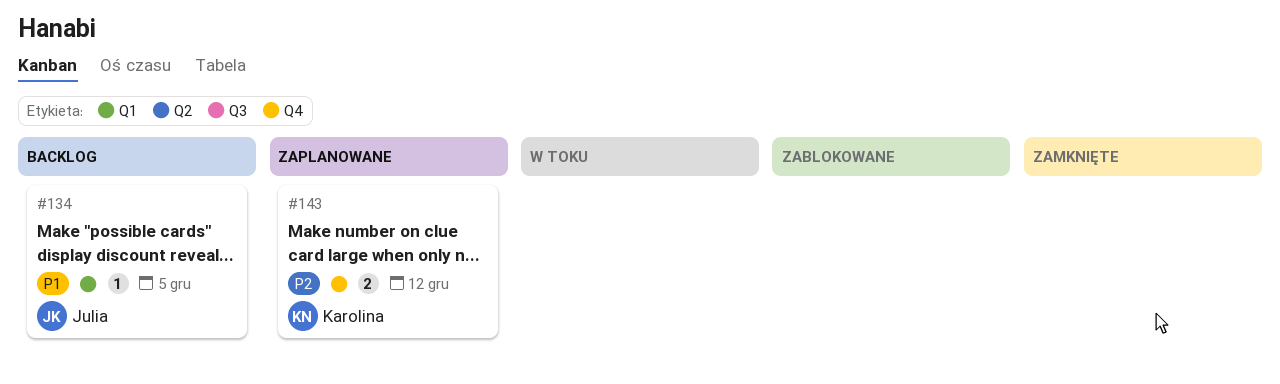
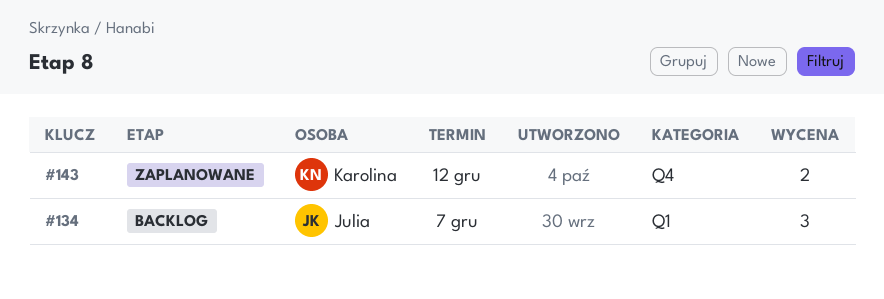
#134, estimate: 1 -> 3
#134, due: Dec 5 -> Dec 7

